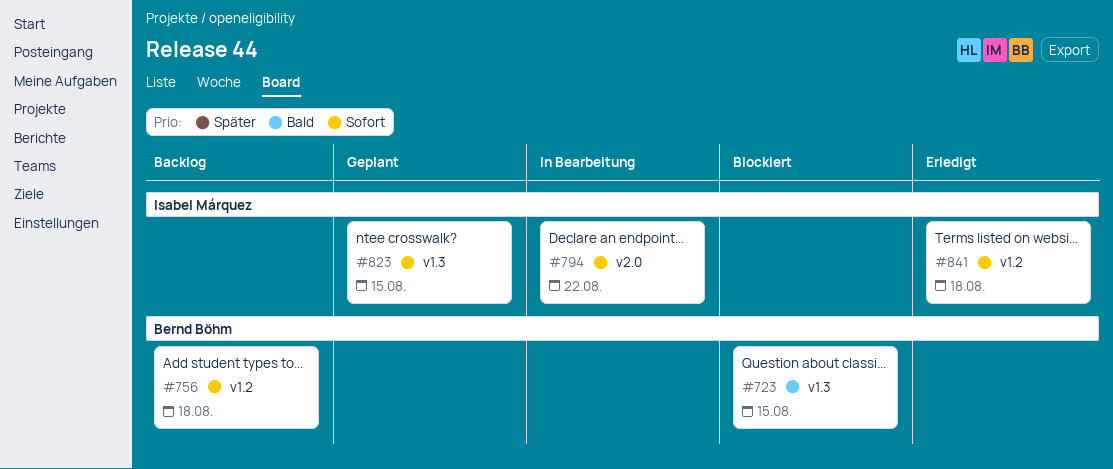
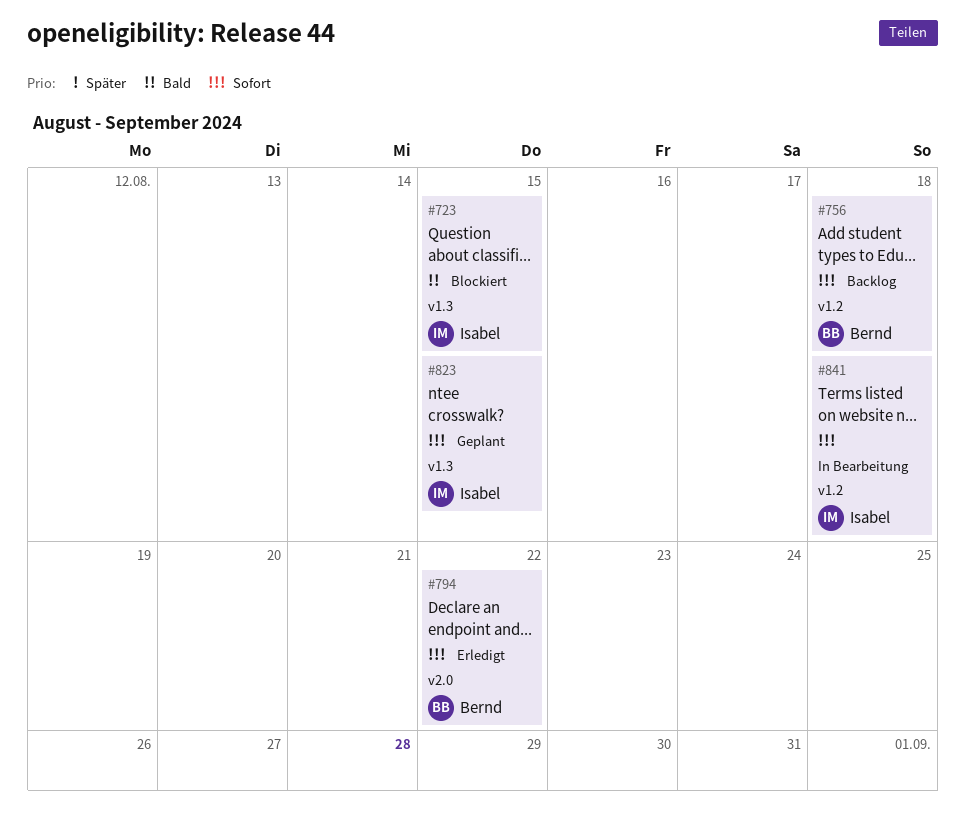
#723, owner: Bernd Böhm -> Isabel Márquez
#794, status: In Bearbeitung -> Erledigt
#794, owner: Isabel Márquez -> Bernd Böhm
#841, status: Erledigt -> In Bearbeitung

